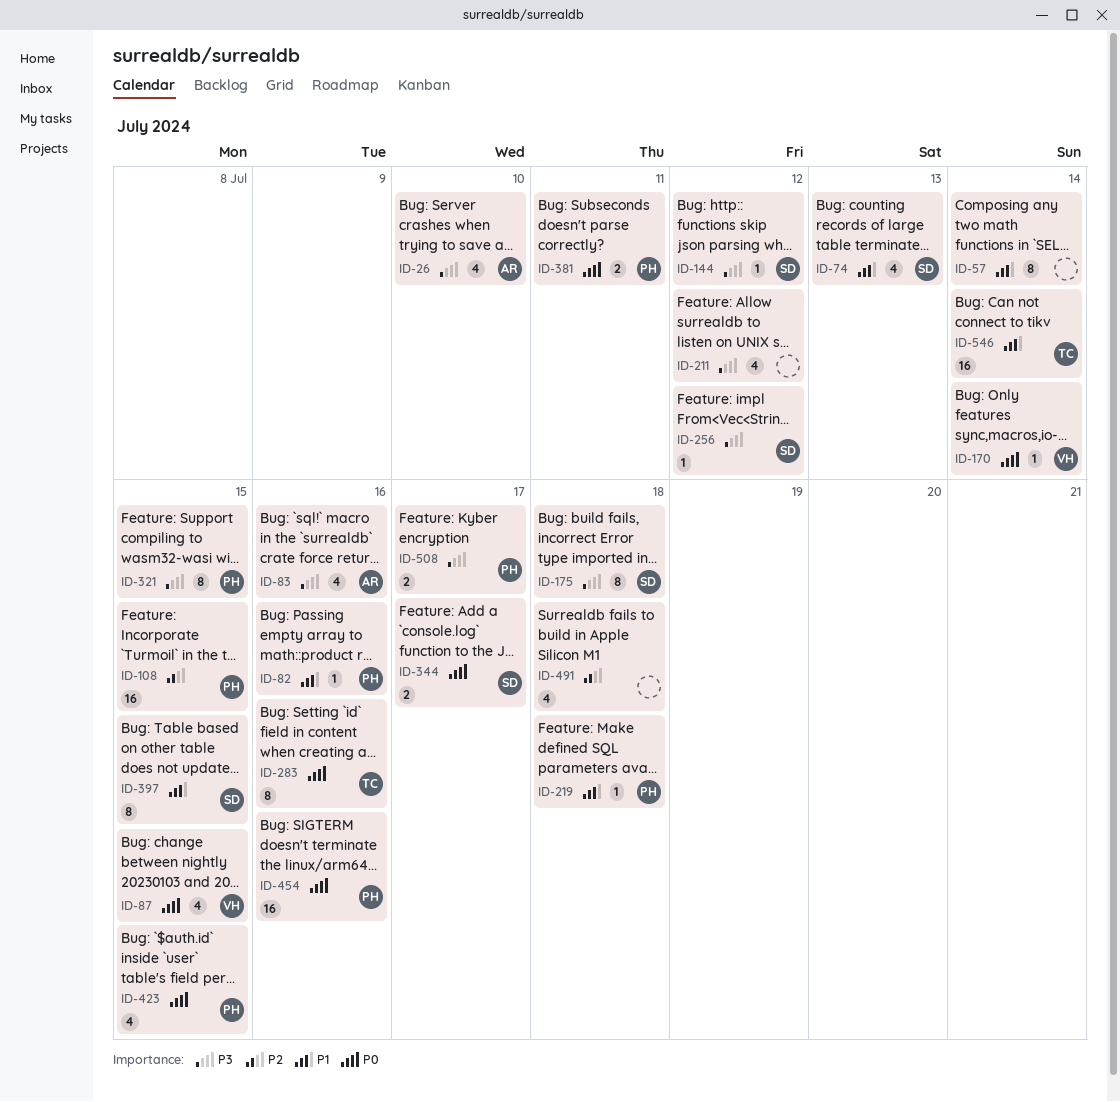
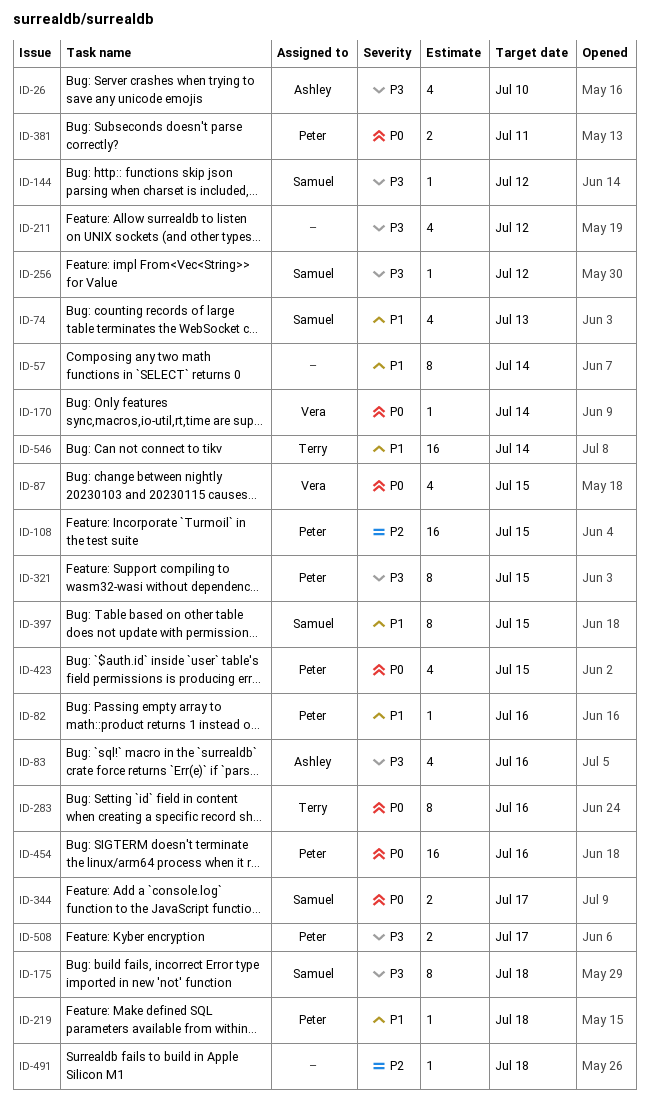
ID-491, estimate: 4 -> 1

